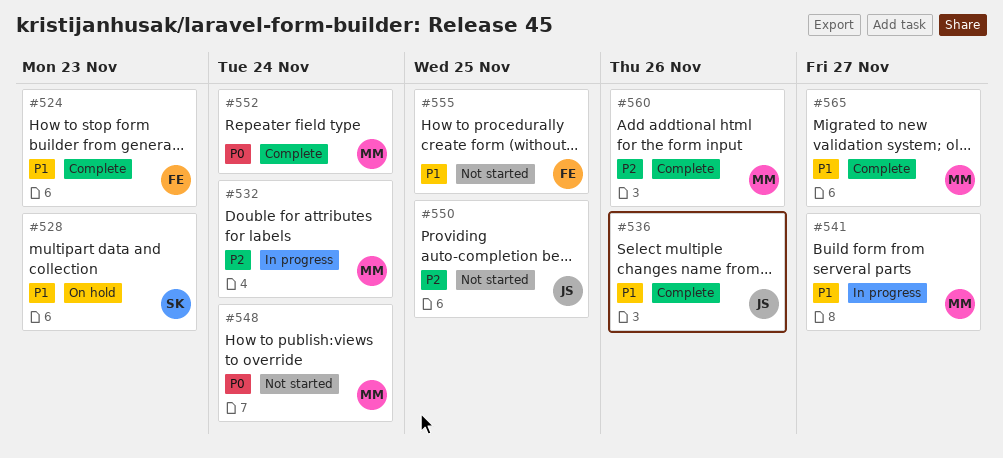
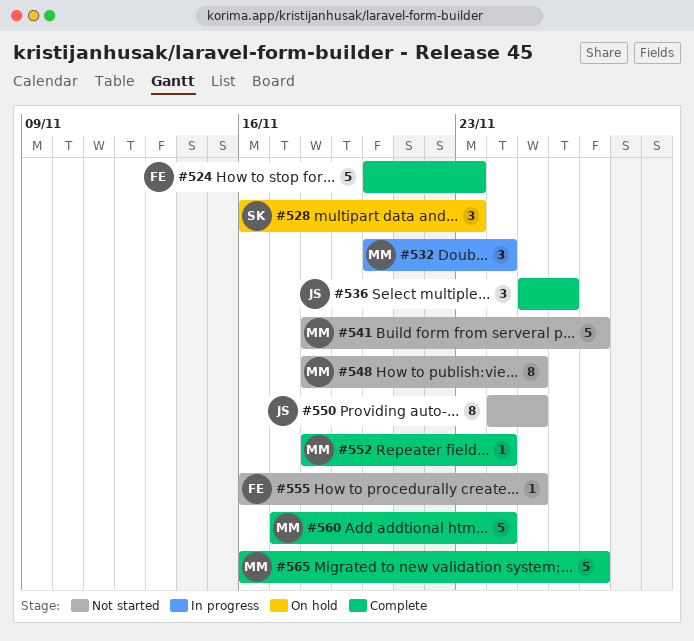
#541, status: In progress -> Not started
#548, due: Nov 24 -> Nov 25
#560, due: Nov 26 -> Nov 24

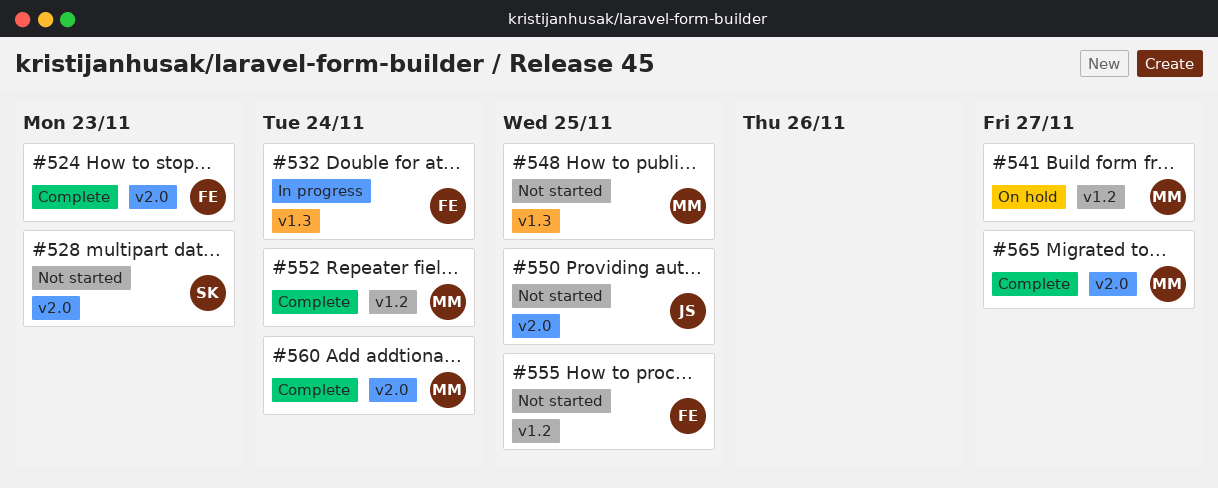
#528, status: On hold -> Not started
#532, owner: MM -> FE
#536: present -> none
#541, status: Not started -> On hold

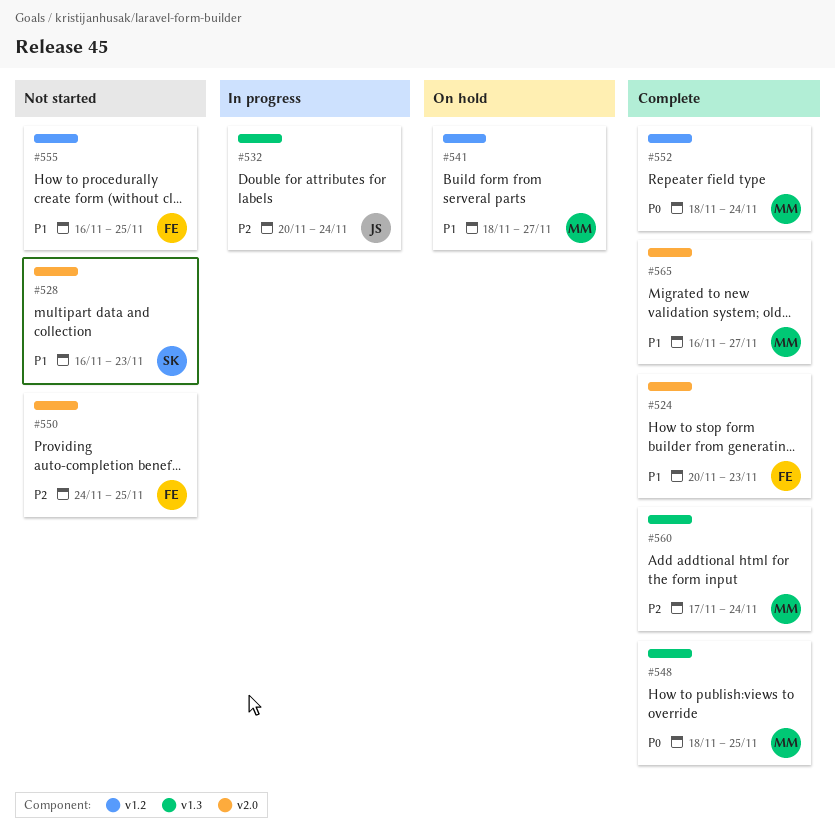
#532, owner: FE -> JS
#548, status: Not started -> Complete
#550, owner: JS -> FE
#560, label: v2.0 -> v1.3

